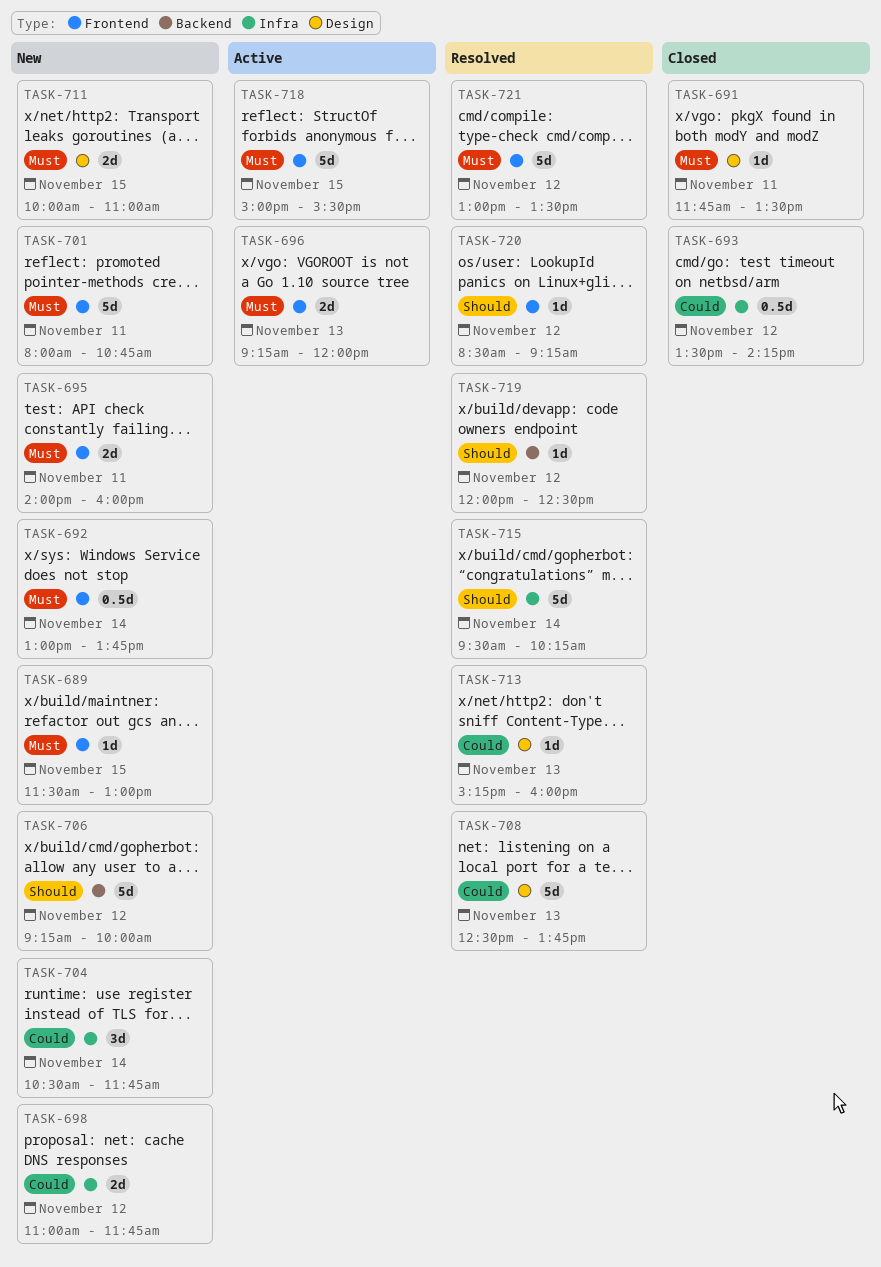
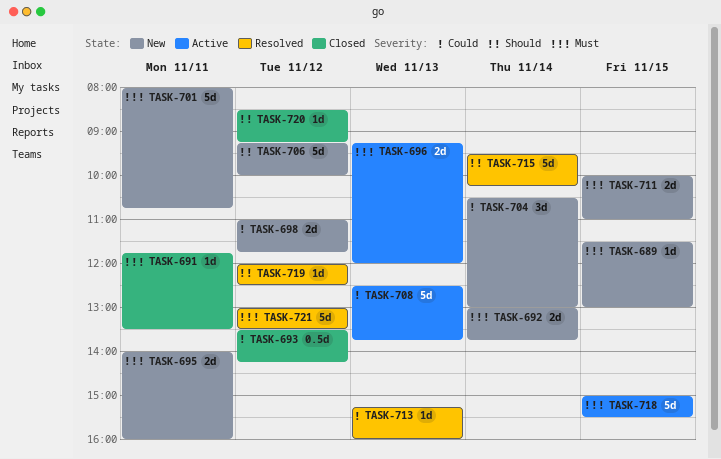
TASK-692, estimate: 0.5d -> 2d
TASK-704, ends: 11:45 -> 13:00
TASK-708, status: Resolved -> Active
TASK-720, status: Resolved -> Closed

